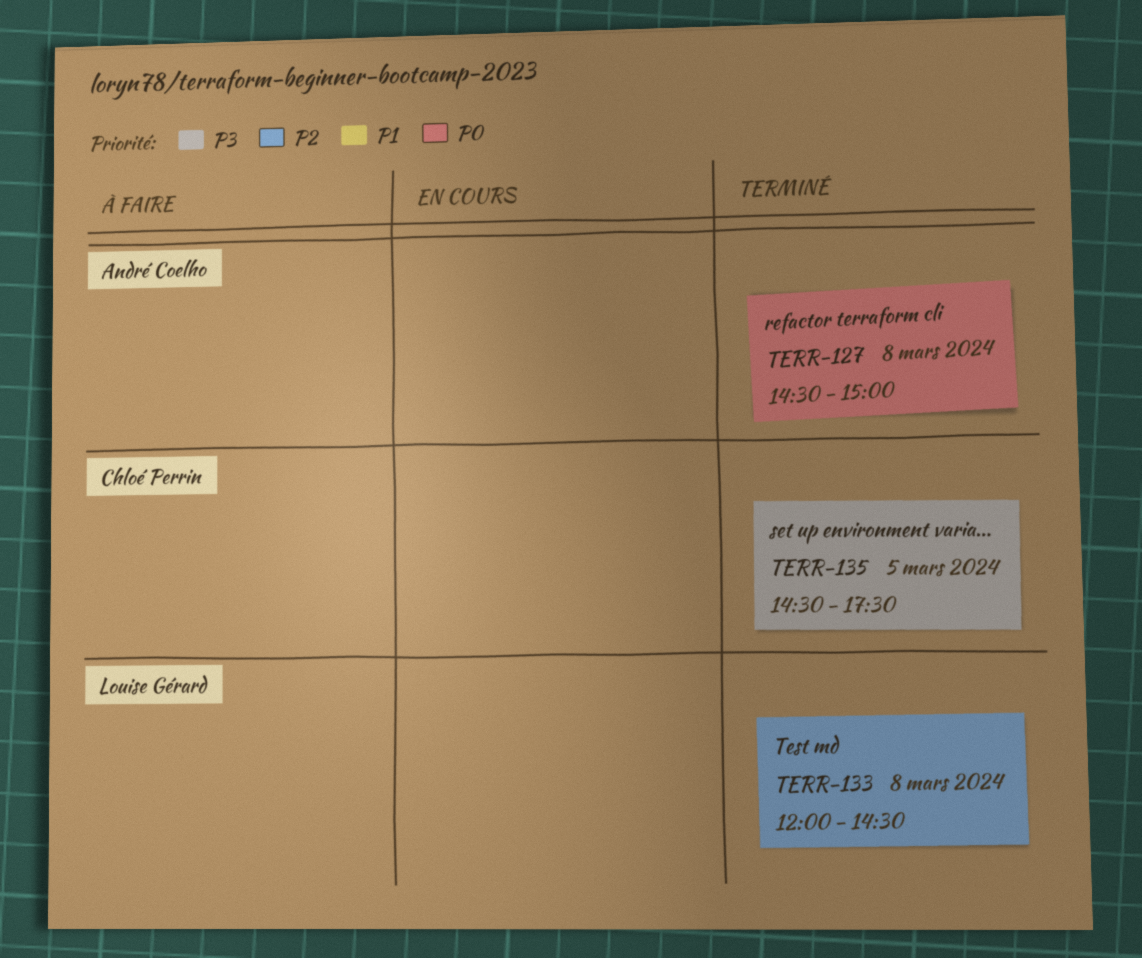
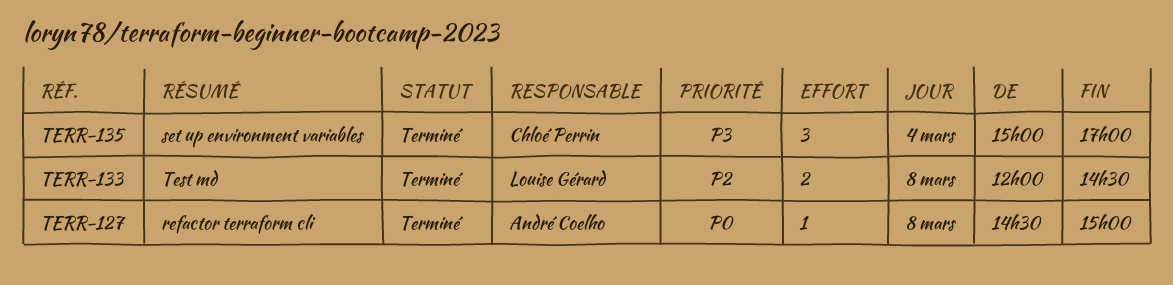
TERR-135, day: Mar 5 -> Mar 4
TERR-135, begins: 14:30 -> 15:00
TERR-135, ends: 17:30 -> 17:00

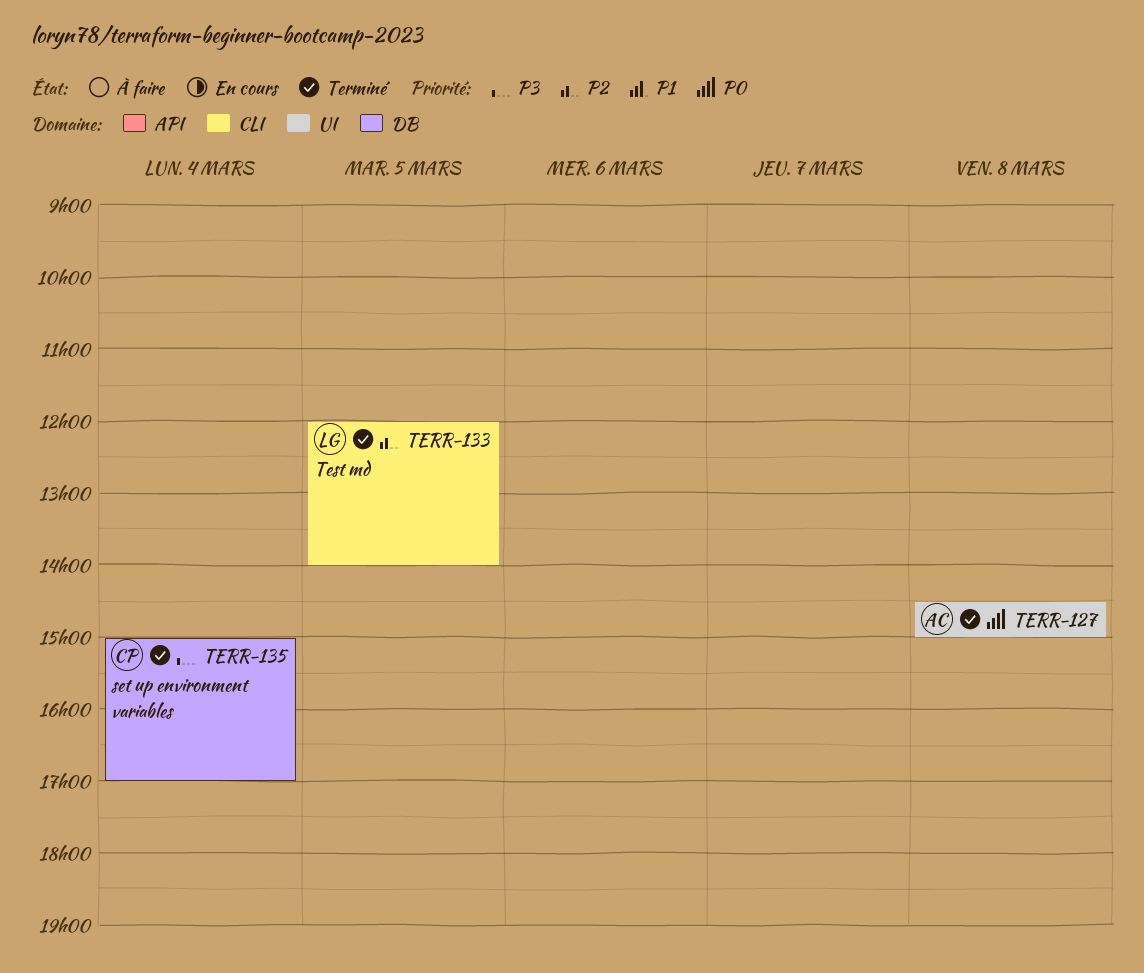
TERR-133, day: Mar 8 -> Mar 5
TERR-133, ends: 14:30 -> 14:00

